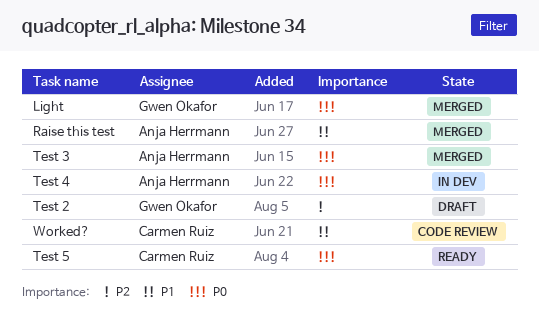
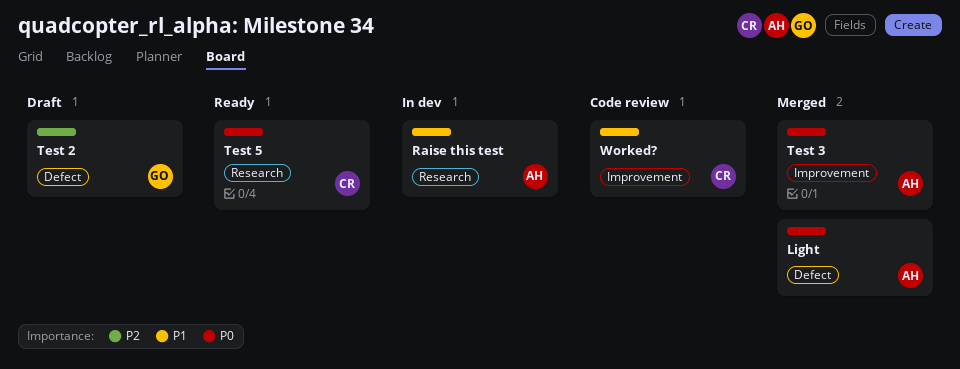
Light, owner: Gwen Okafor -> Anja Herrmann
Raise this test, status: Merged -> In dev
Test 4: present -> none

